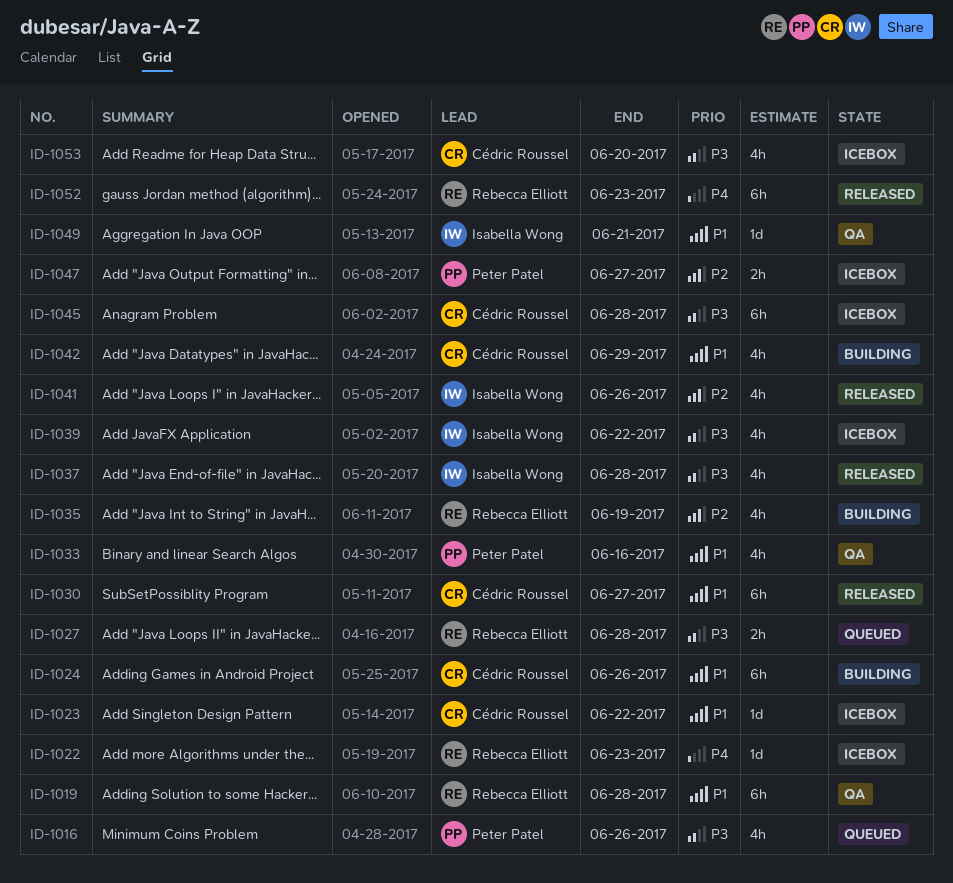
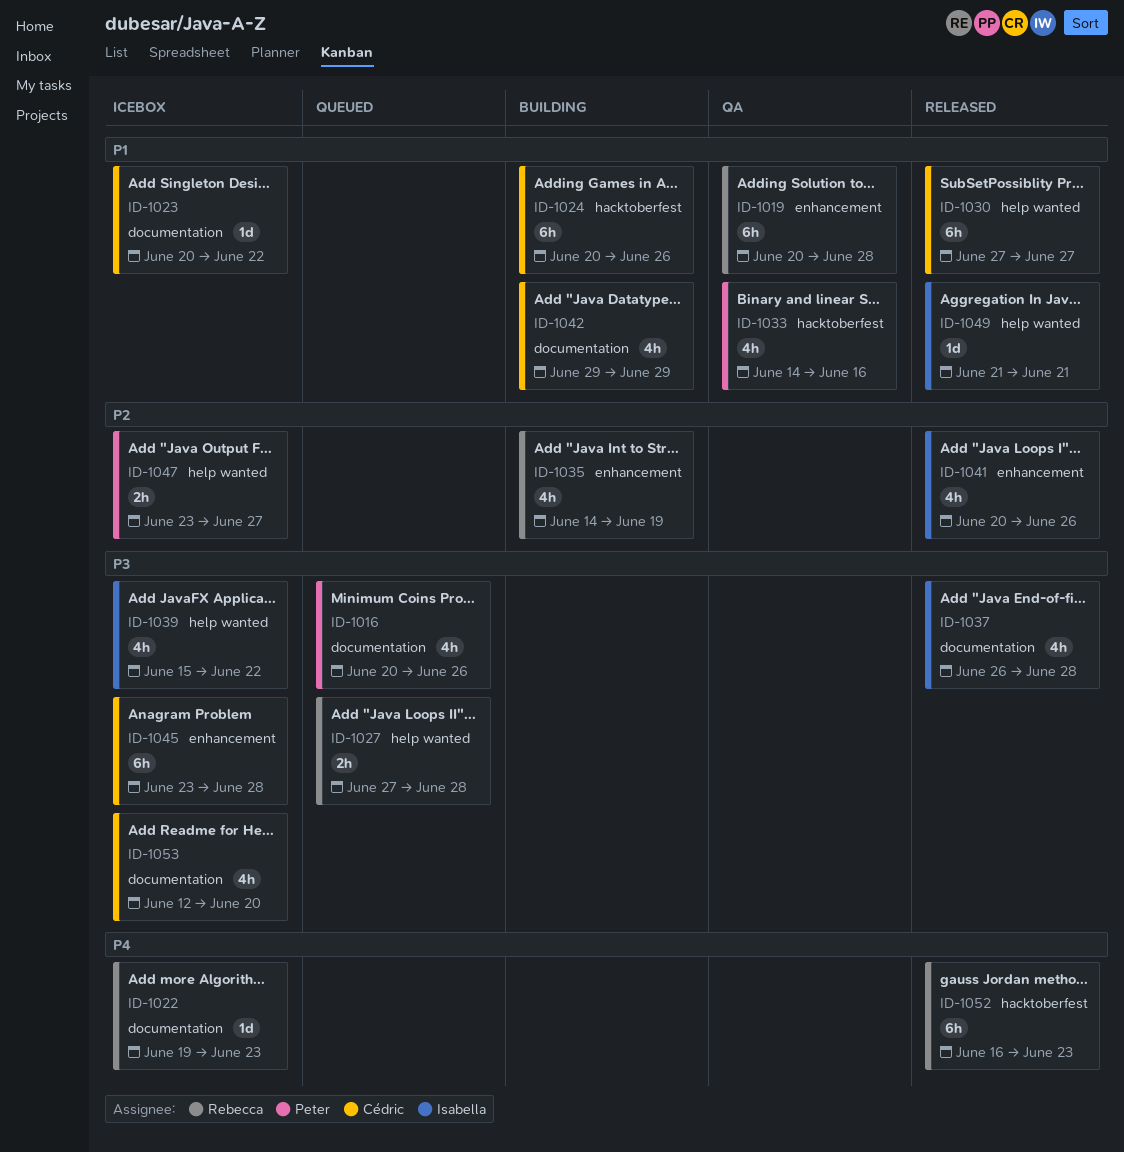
ID-1049, status: QA -> Released

